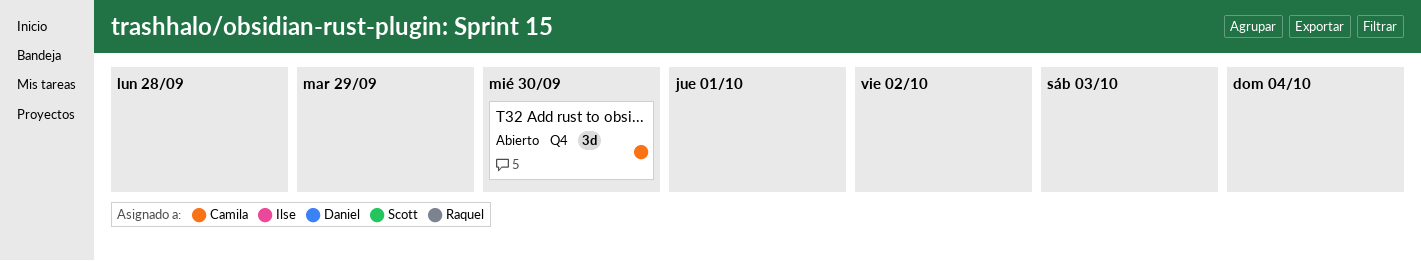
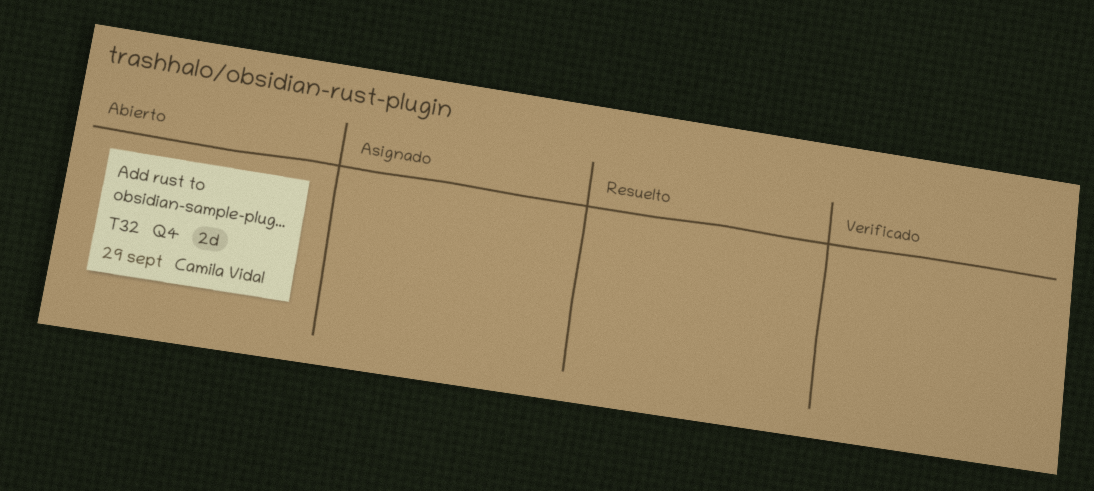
T32, estimate: 3d -> 2d
T32, due: Sep 30 -> Sep 29

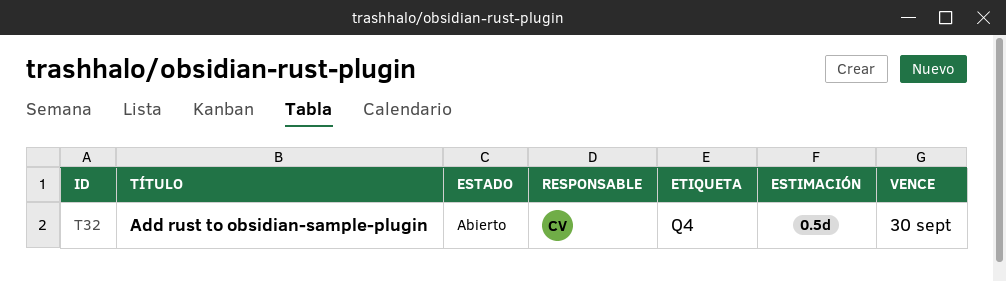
T32, estimate: 2d -> 0.5d
T32, due: Sep 29 -> Sep 30

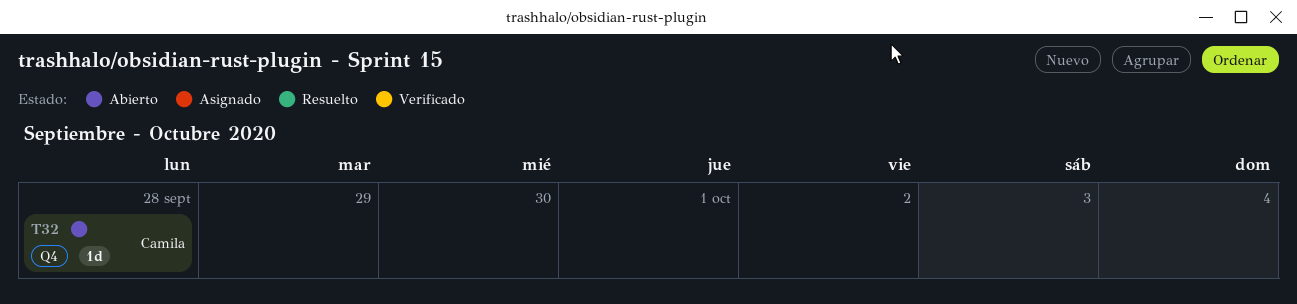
T32, estimate: 0.5d -> 1d
T32, due: Sep 30 -> Sep 28

